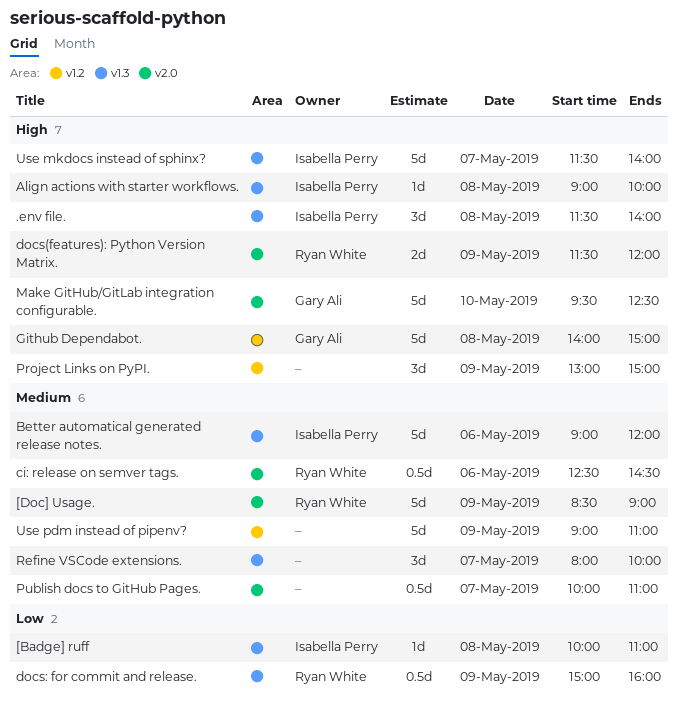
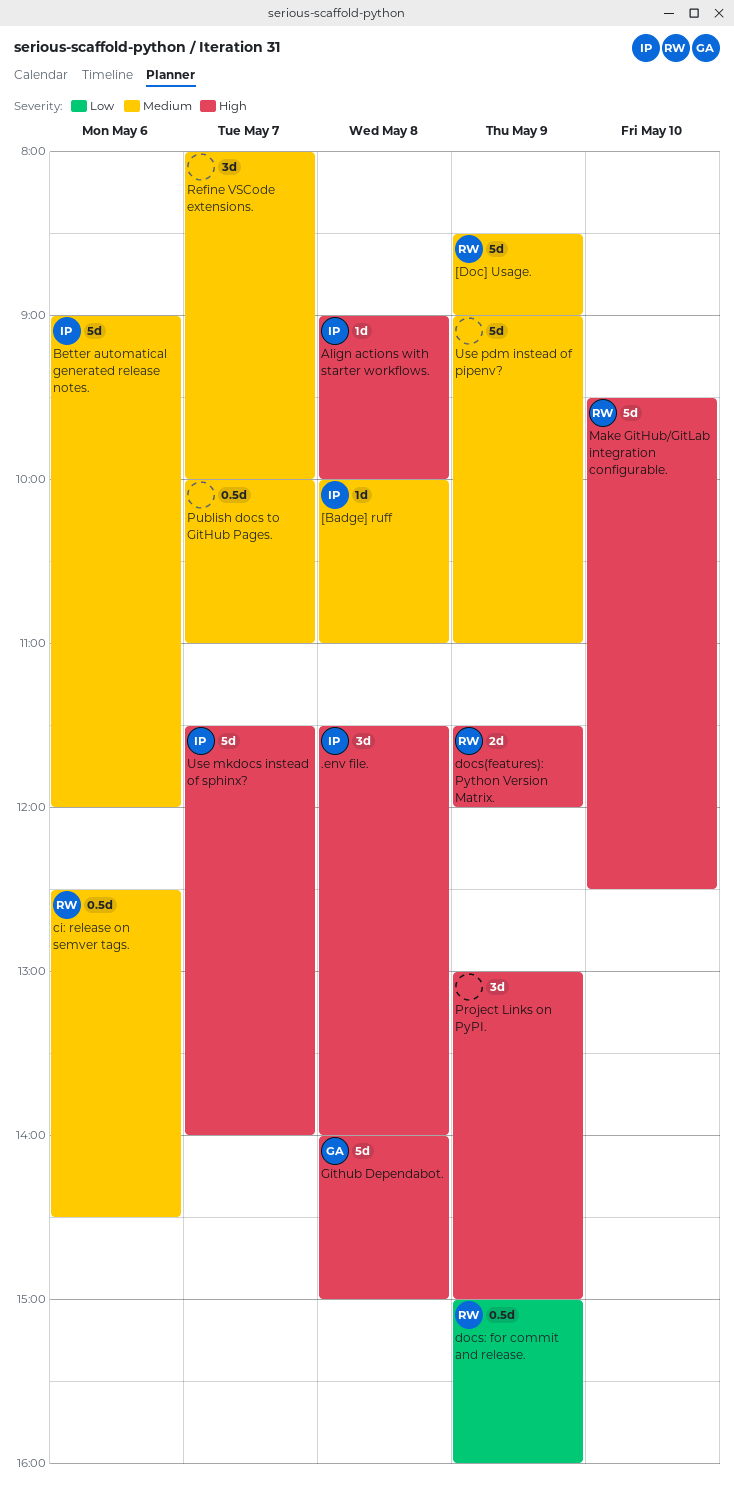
[Badge] ruff, priority: Low -> Medium
Make GitHub/GitLab integration configurable., owner: Gary Ali -> Ryan White

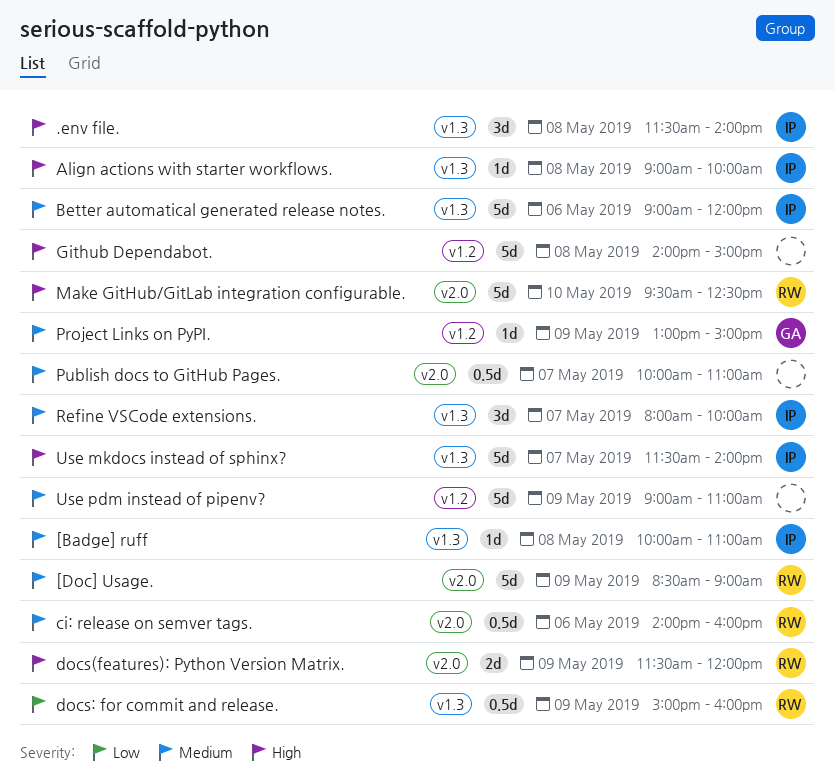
ci: release on semver tags., begins: 12:30 -> 14:00
ci: release on semver tags., ends: 14:30 -> 16:00
Github Dependabot., owner: GA -> none
Project Links on PyPI., owner: none -> GA
Project Links on PyPI., priority: High -> Medium
Project Links on PyPI., estimate: 3d -> 1d
Refine VSCode extensions., owner: none -> IP

